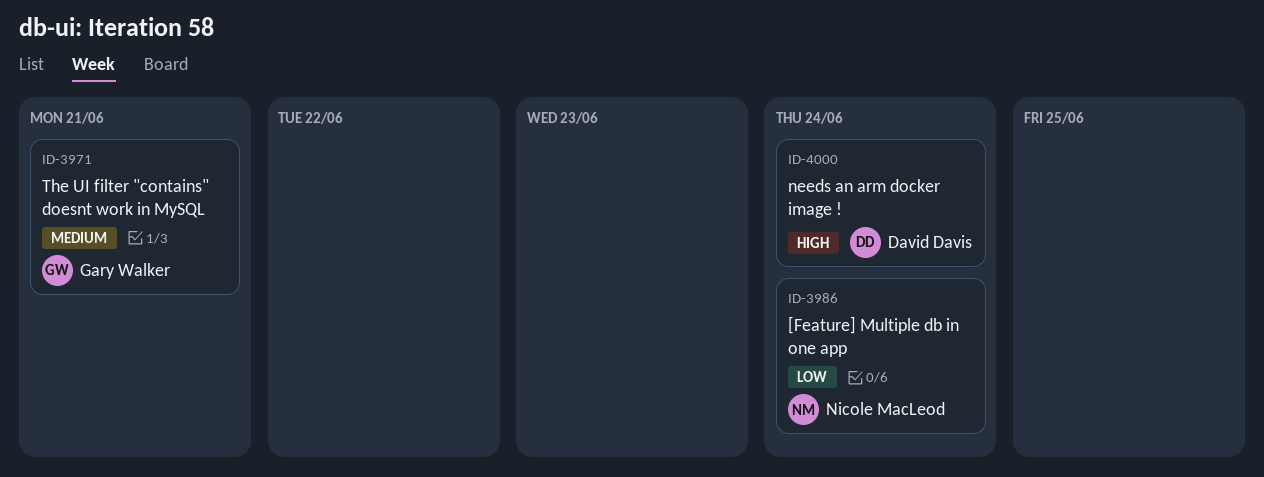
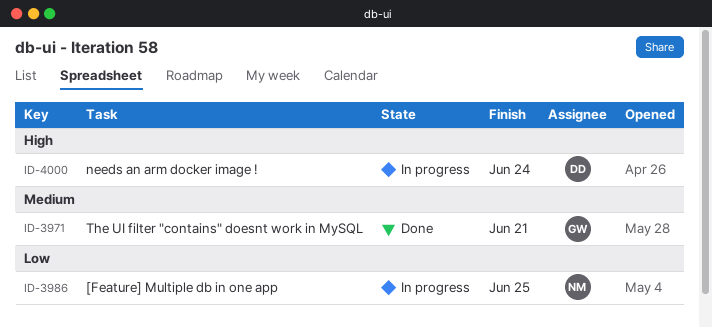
ID-3986, due: Jun 24 -> Jun 25

